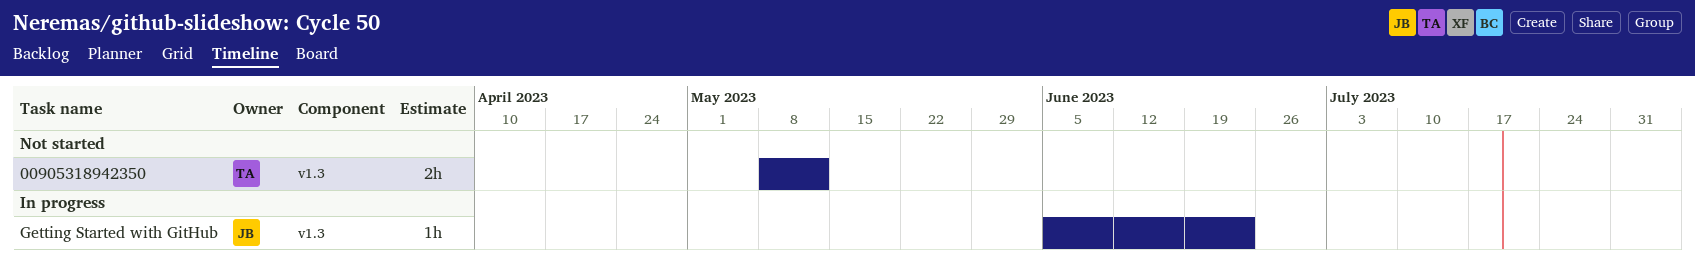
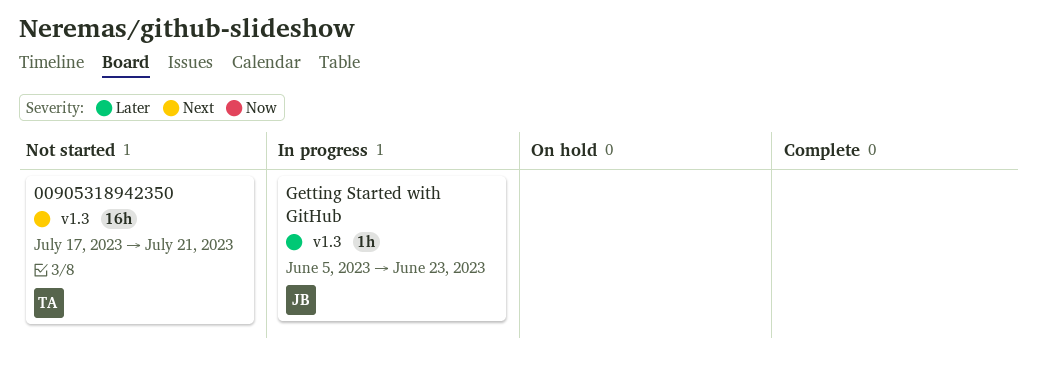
00905318942350, estimate: 2h -> 16h
00905318942350, start: May 8 -> Jul 17
00905318942350, due: May 12 -> Jul 21

